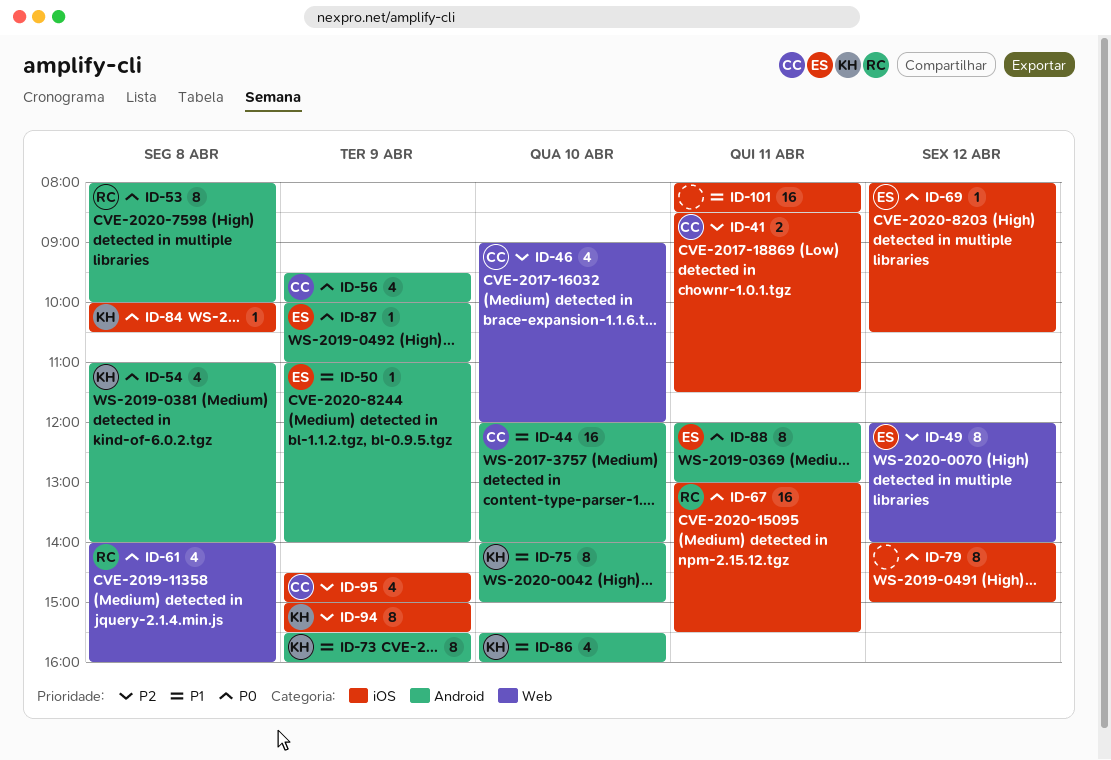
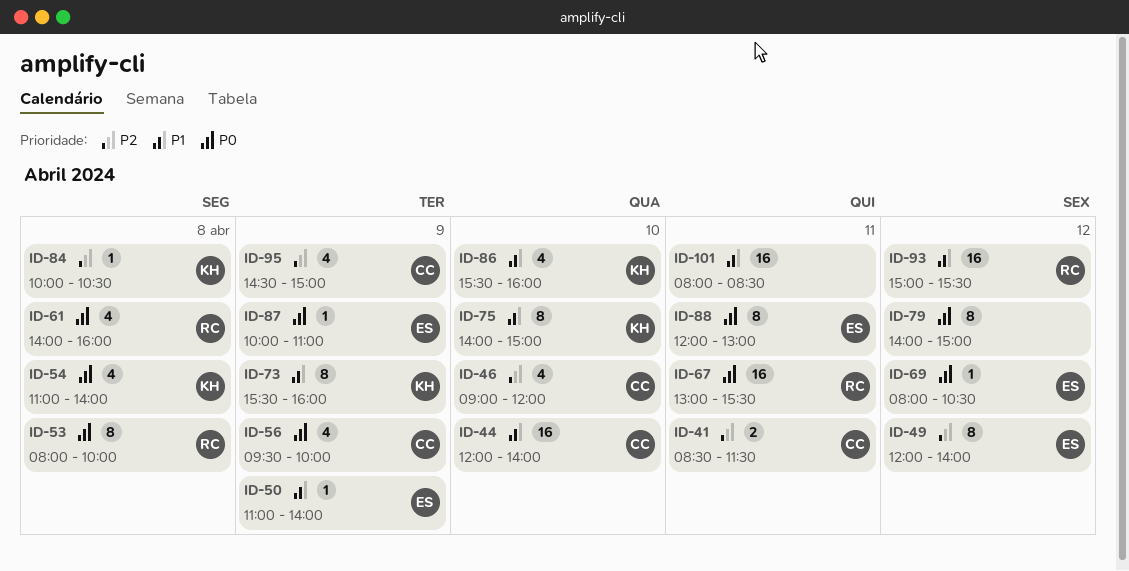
ID-84, priority: P0 -> P2
ID-93: none -> present
ID-94: present -> none

